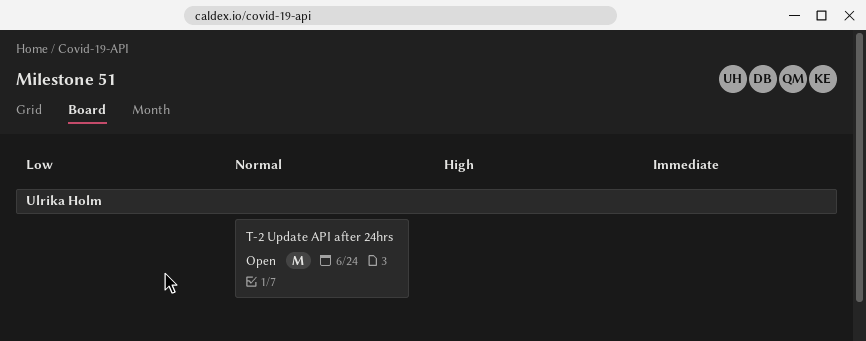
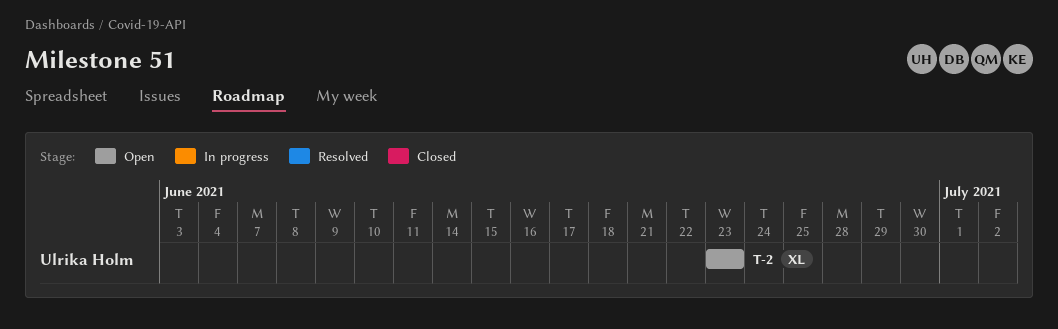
T-2, estimate: M -> XL
T-2, due: Jun 24 -> Jun 23

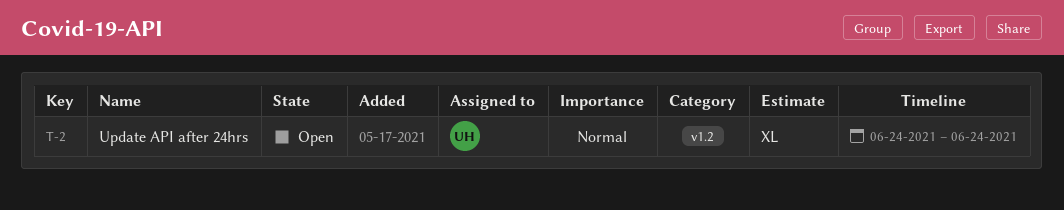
T-2, start: Jun 23 -> Jun 24
T-2, due: Jun 23 -> Jun 24

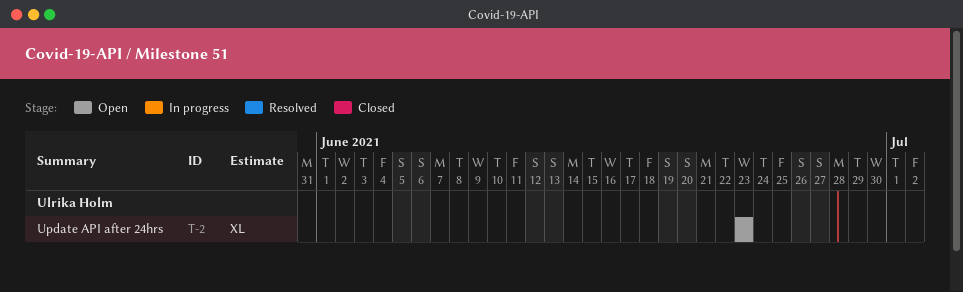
T-2, start: Jun 24 -> Jun 23
T-2, due: Jun 24 -> Jun 23

